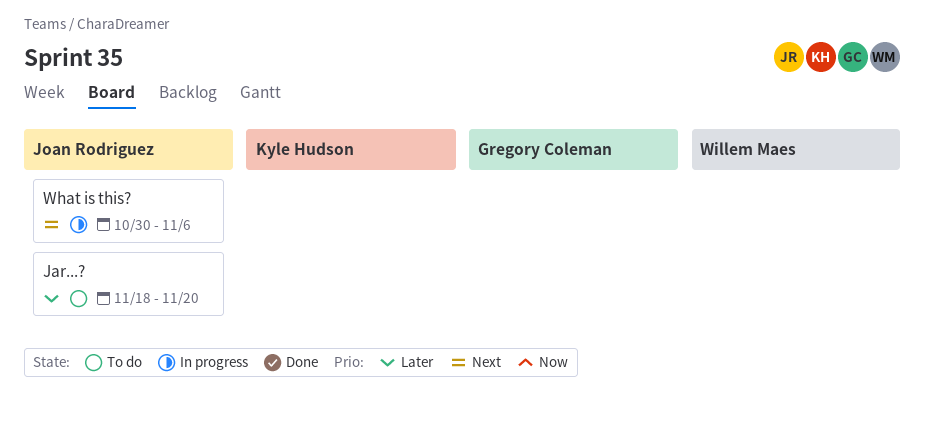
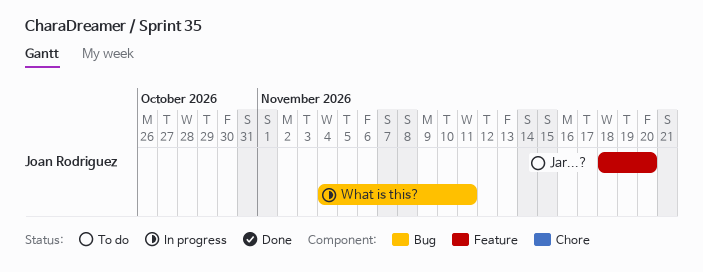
What is this?, start: Oct 30 -> Nov 4
What is this?, due: Nov 6 -> Nov 11

